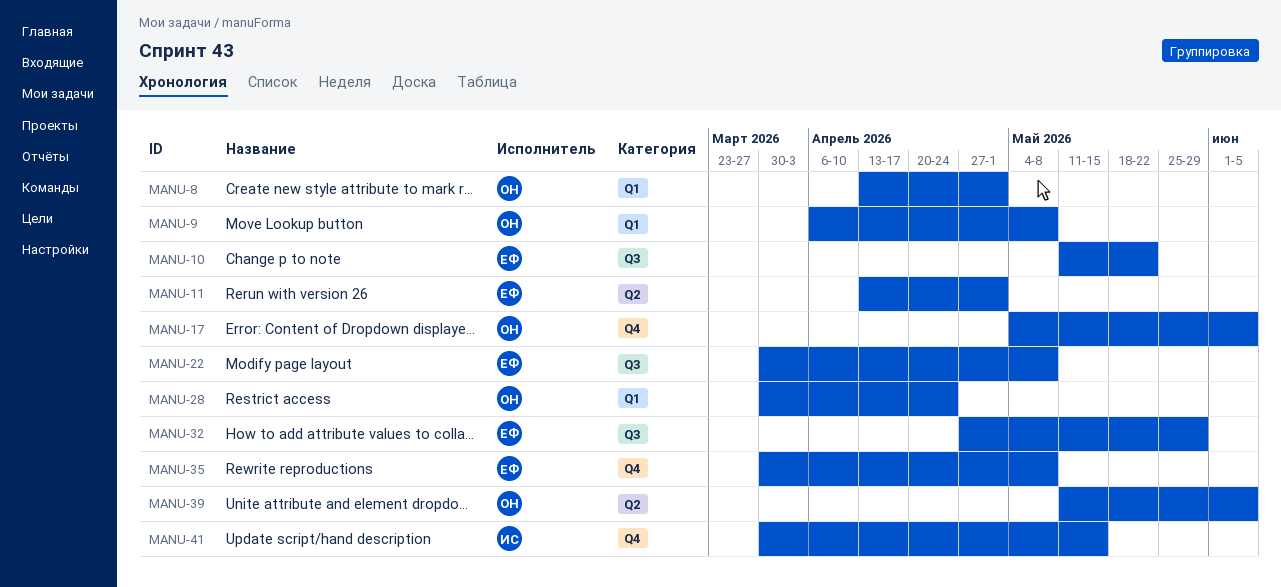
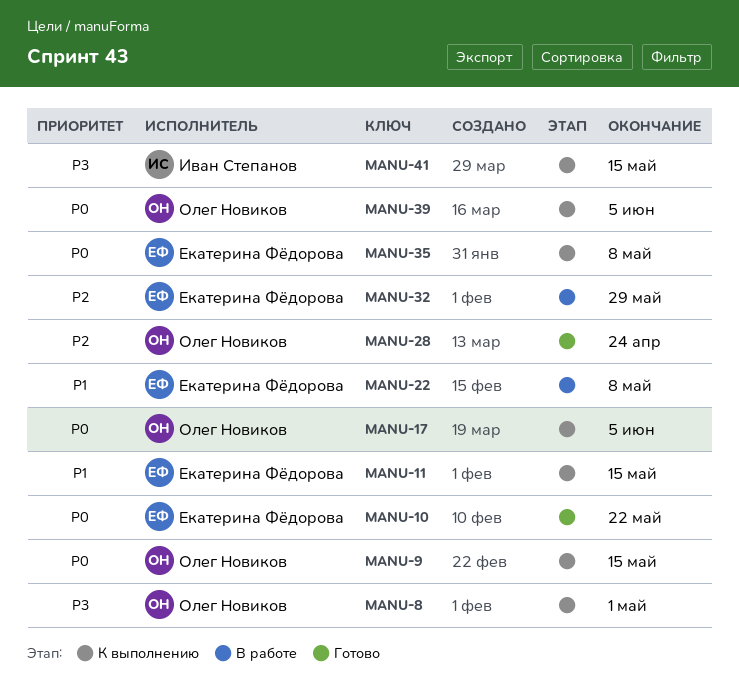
MANU-9, due: May 8 -> May 15
MANU-11, due: May 1 -> May 15

